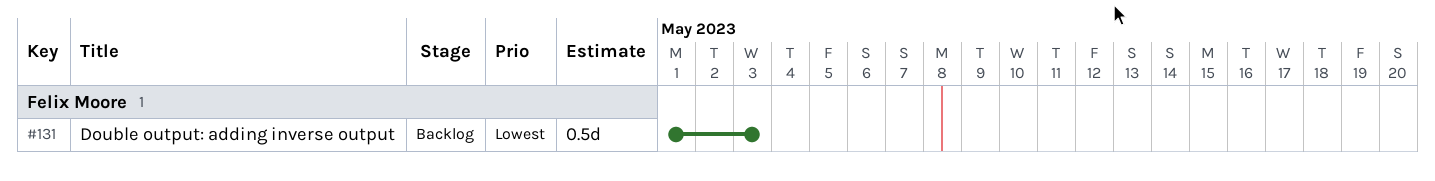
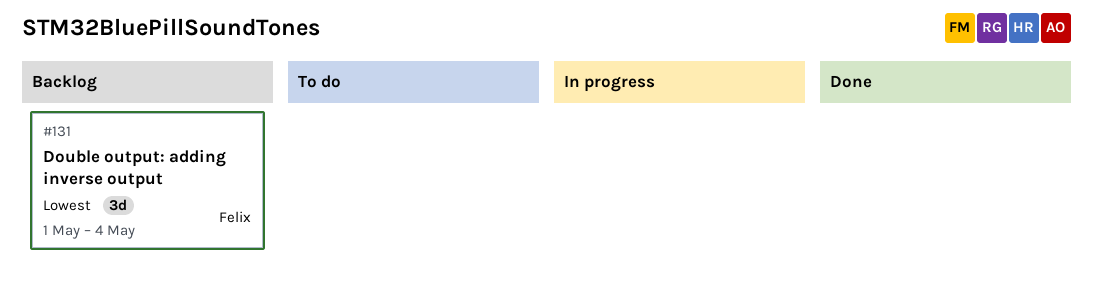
#131, estimate: 0.5d -> 3d
#131, due: May 3 -> May 4

